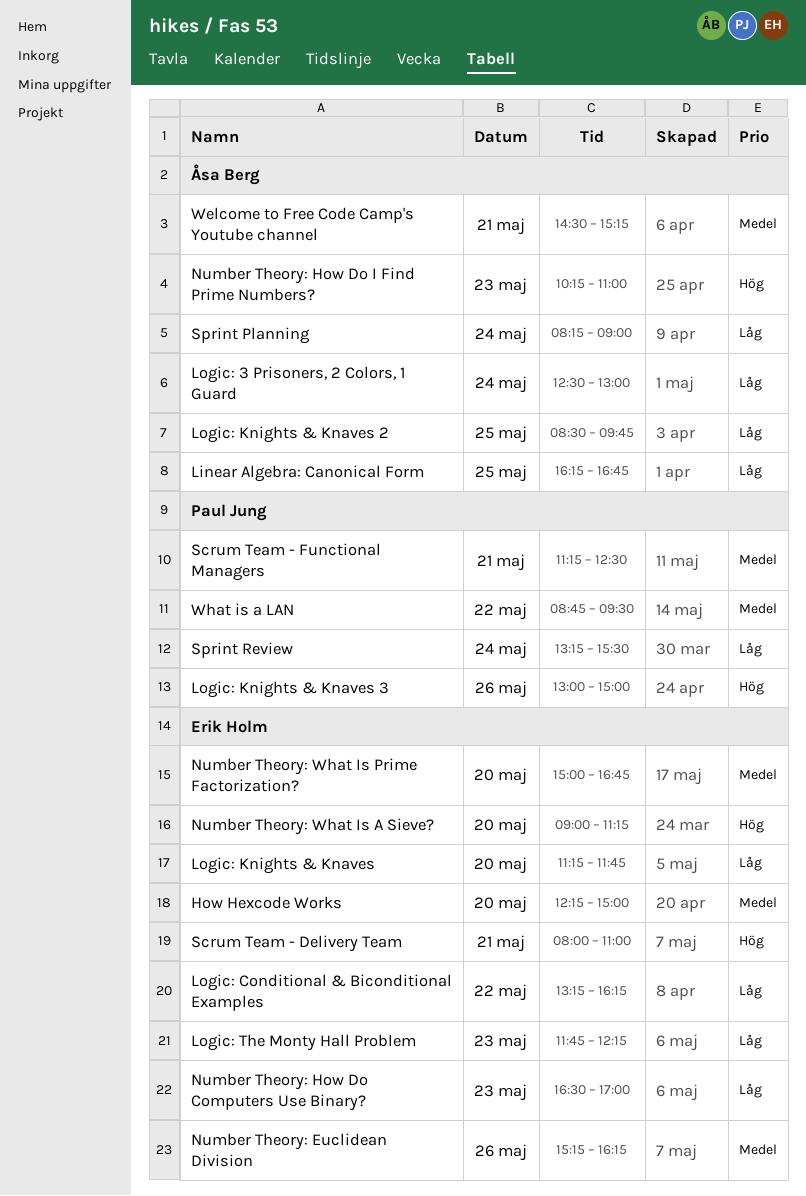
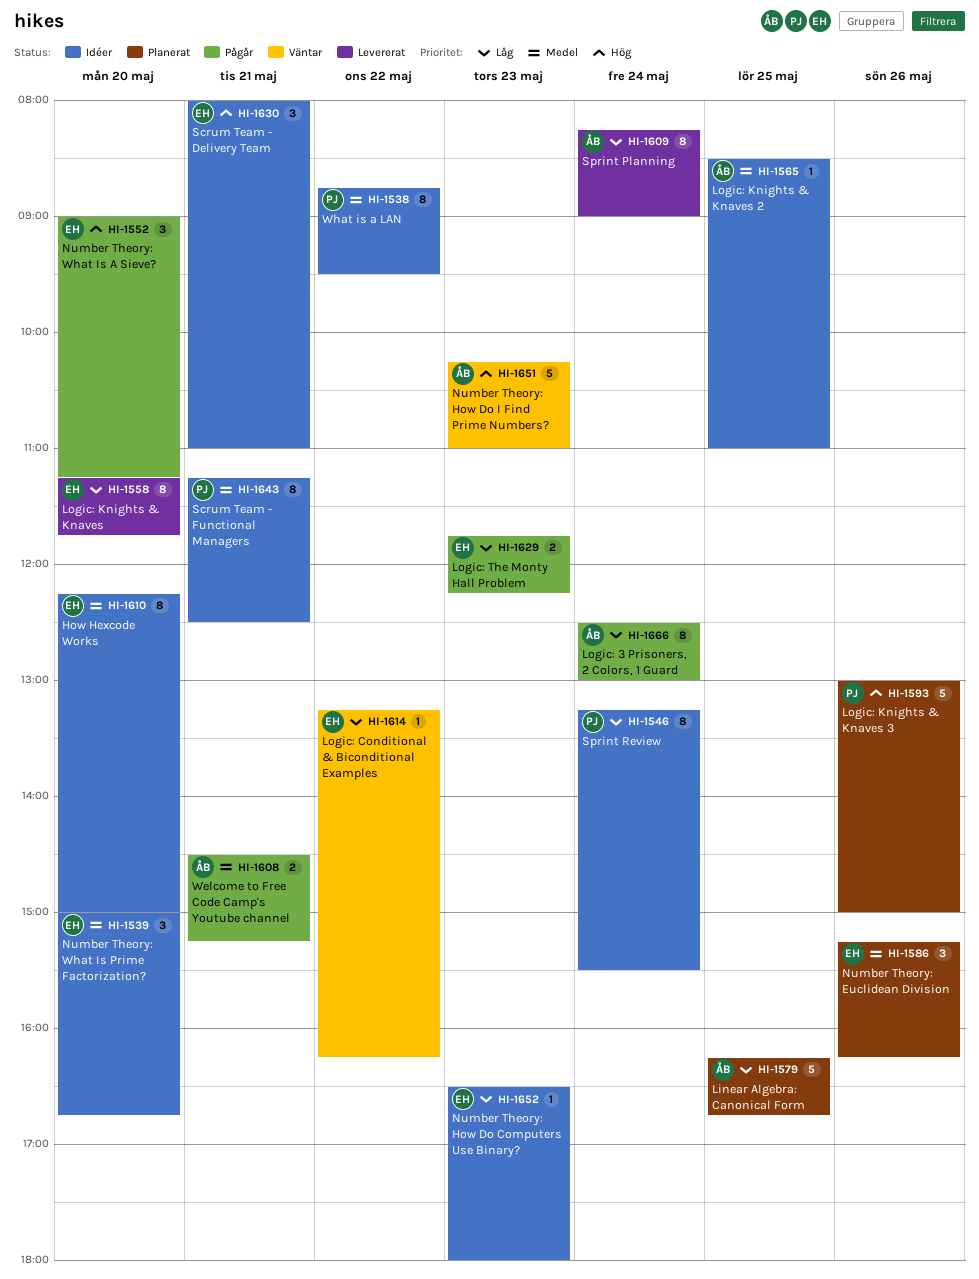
Logic: Knights & Knaves 2, priority: Låg -> Medel
Logic: Knights & Knaves 2, ends: 09:45 -> 11:00
Number Theory: How Do Computers Use Binary?, ends: 17:00 -> 18:00

